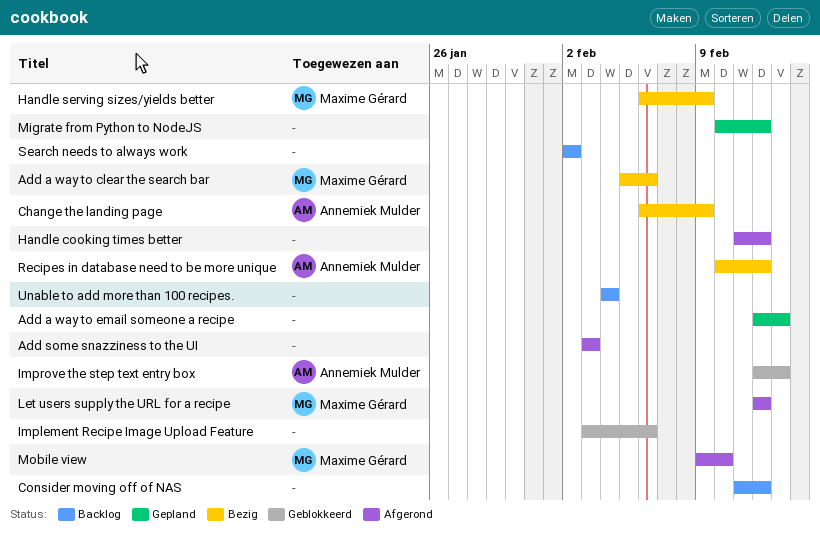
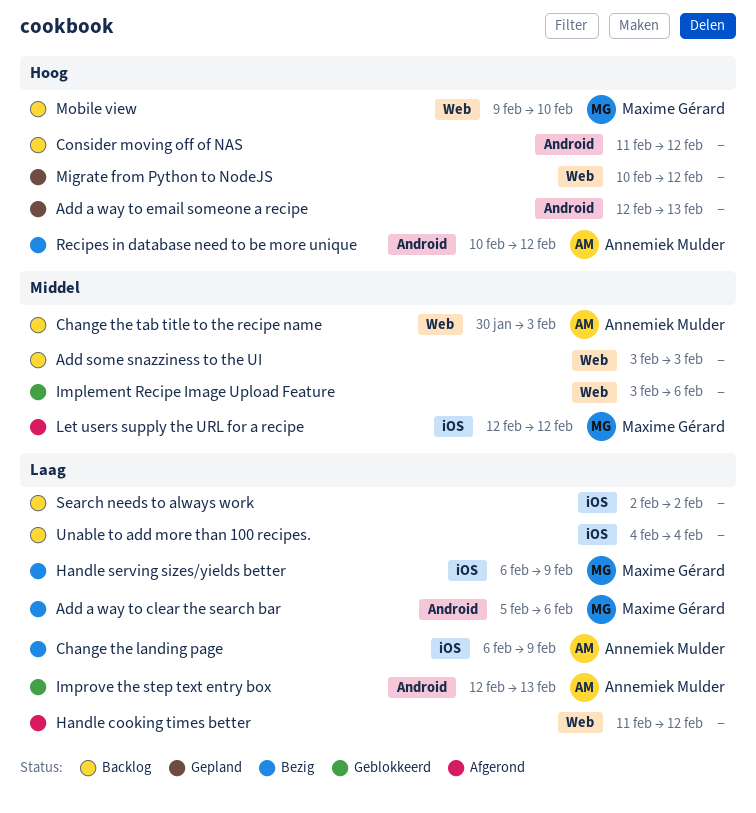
Add some snazziness to the UI, status: Afgerond -> Backlog
Change the tab title to the recipe name: none -> present
Mobile view, status: Afgerond -> Backlog

